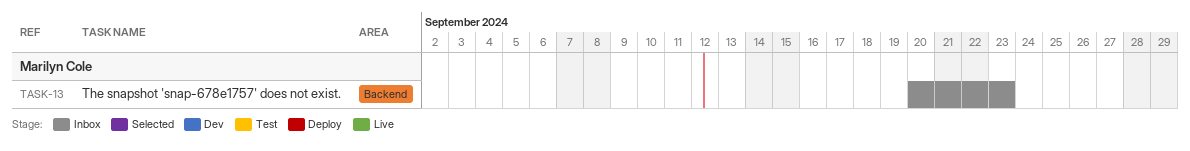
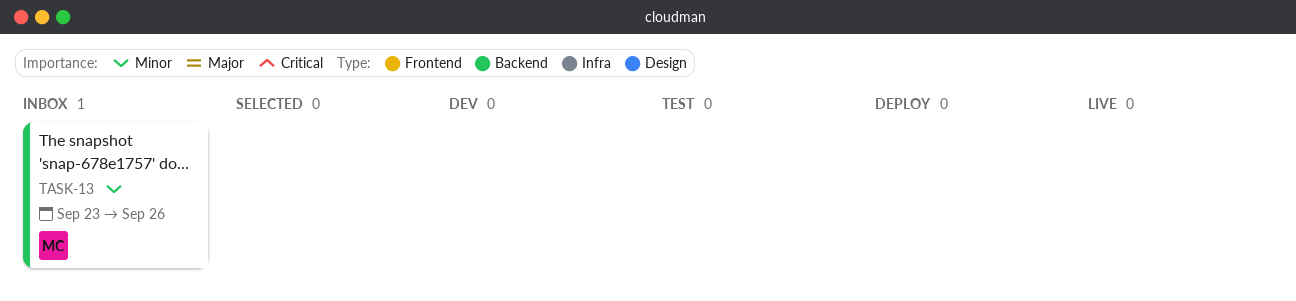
TASK-13, start: Sep 20 -> Sep 23
TASK-13, due: Sep 23 -> Sep 26

